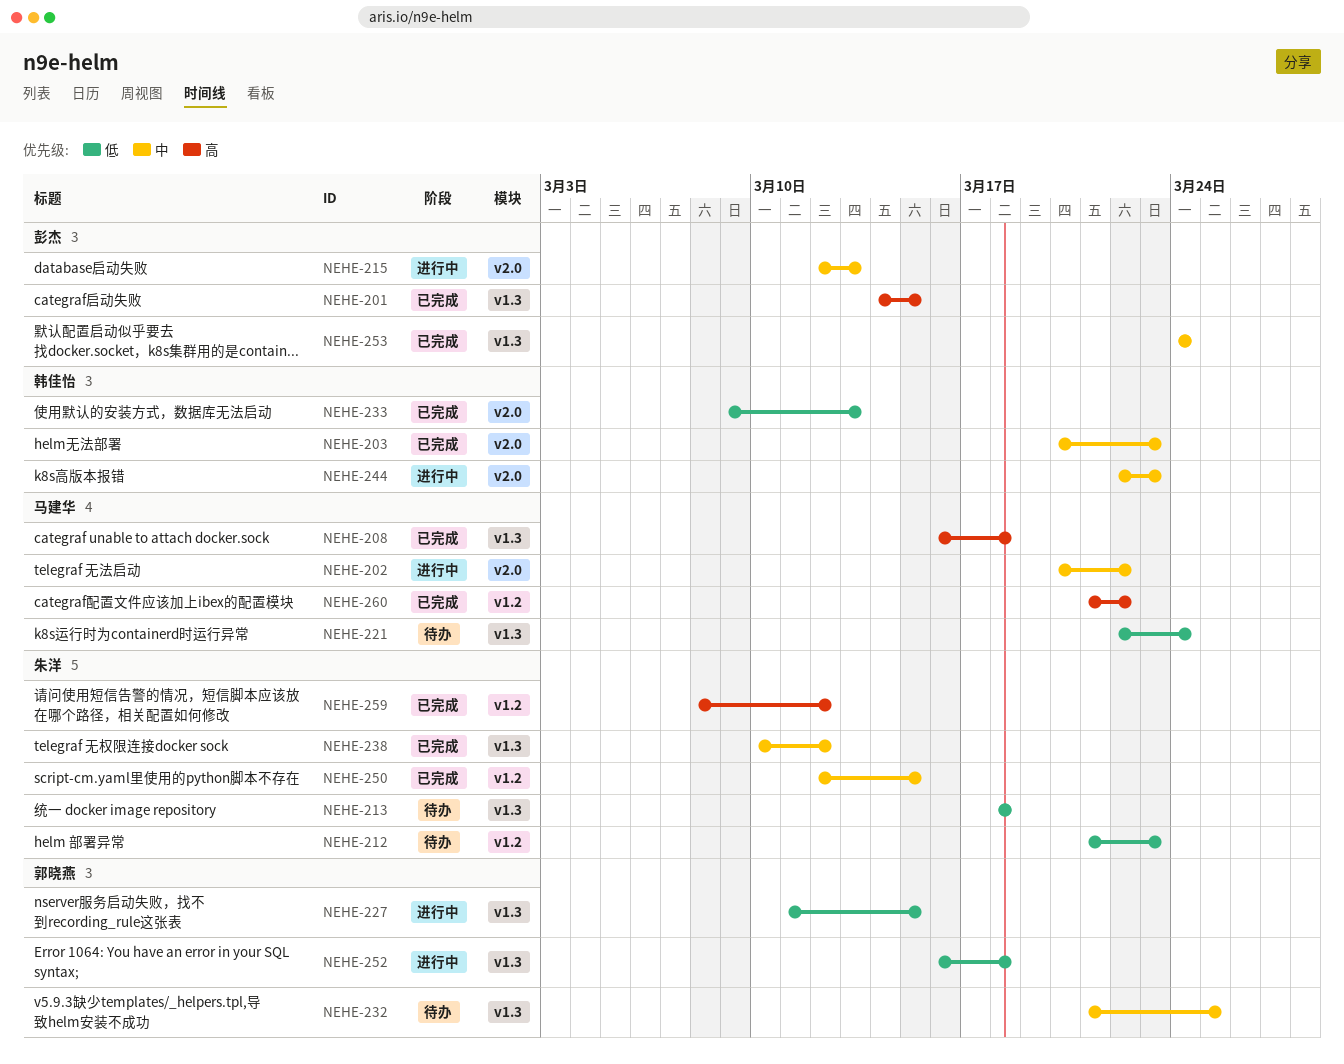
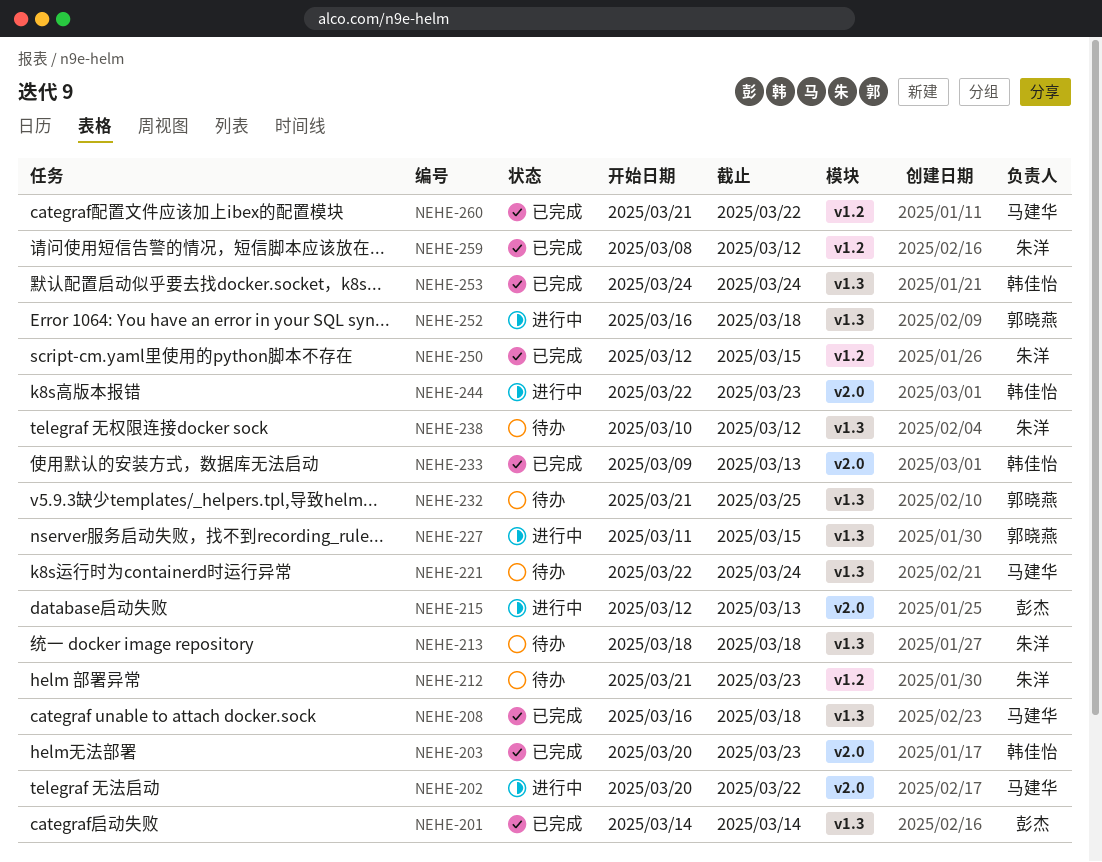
NEHE-201, due: Mar 15 -> Mar 14
NEHE-238, status: 已完成 -> 待办
NEHE-253, owner: 彭杰 -> 韩佳怡

